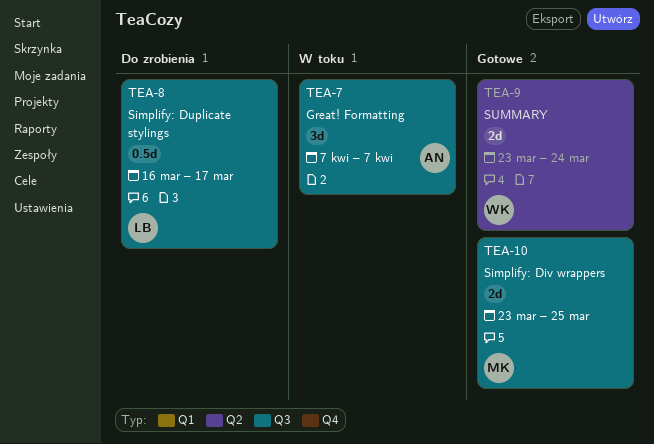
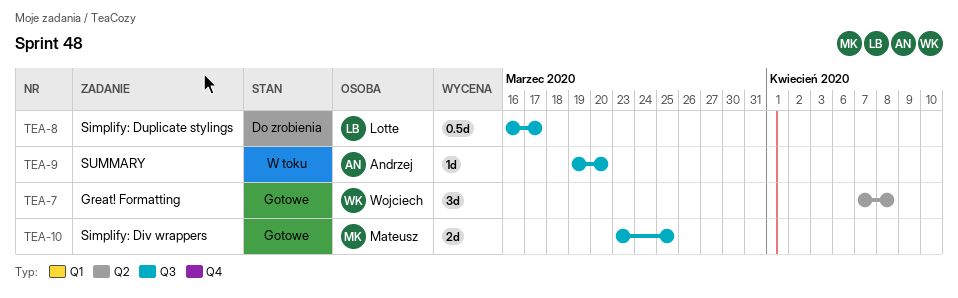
TEA-7, status: W toku -> Gotowe
TEA-7, owner: Andrzej -> Wojciech
TEA-7, label: Q3 -> Q2
TEA-7, due: Apr 7 -> Apr 8
TEA-9, status: Gotowe -> W toku
TEA-9, owner: Wojciech -> Andrzej
TEA-9, label: Q2 -> Q3
TEA-9, estimate: 2d -> 1d
TEA-9, start: Mar 23 -> Mar 19
TEA-9, due: Mar 24 -> Mar 20

